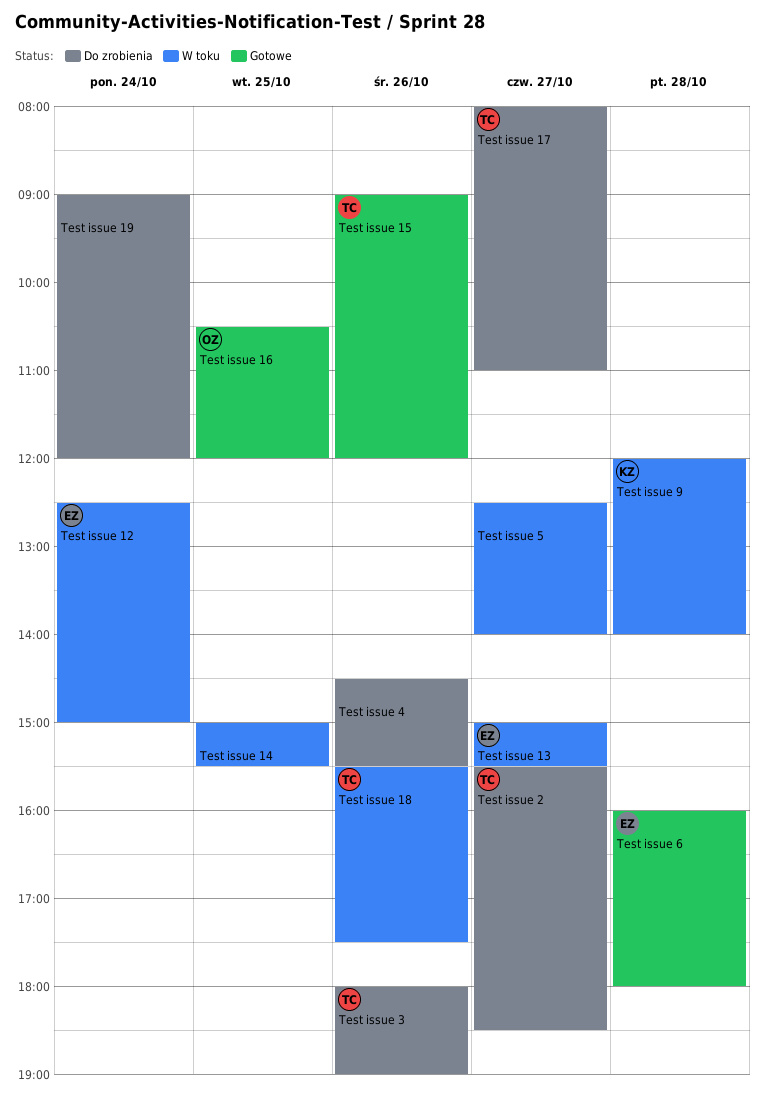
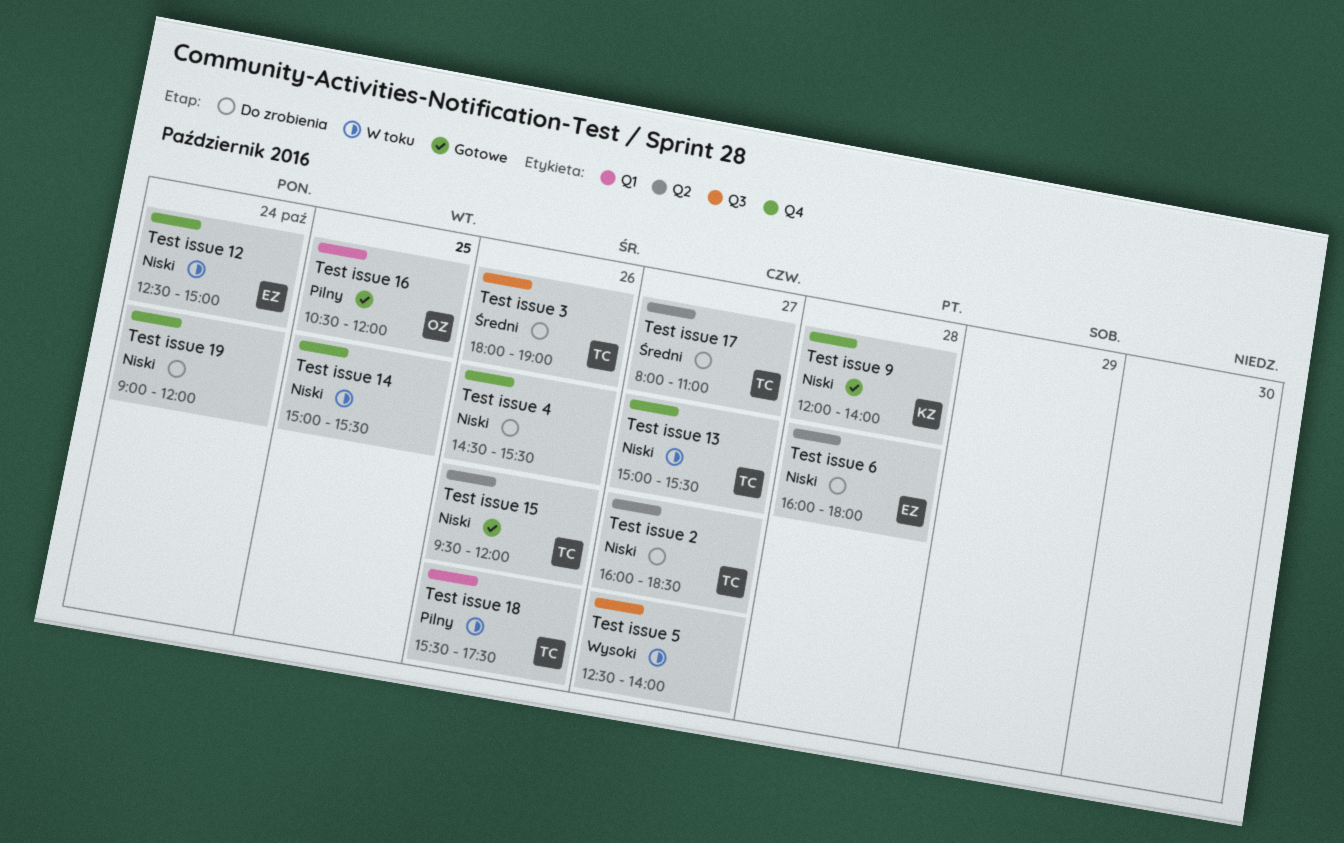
Test issue 13, owner: EZ -> TC
Test issue 15, begins: 09:00 -> 09:30
Test issue 2, begins: 15:30 -> 16:00
Test issue 6, status: Gotowe -> Do zrobienia
Test issue 9, status: W toku -> Gotowe

